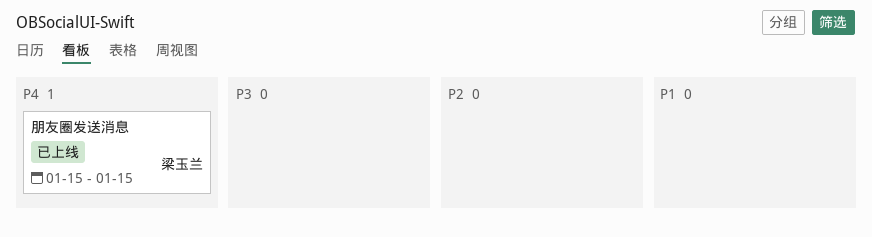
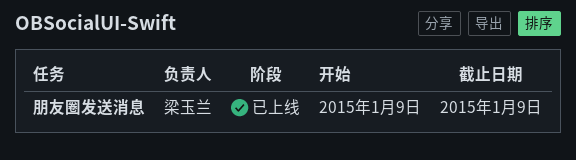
朋友圈发送消息, start: Jan 15 -> Jan 9
朋友圈发送消息, due: Jan 15 -> Jan 9

